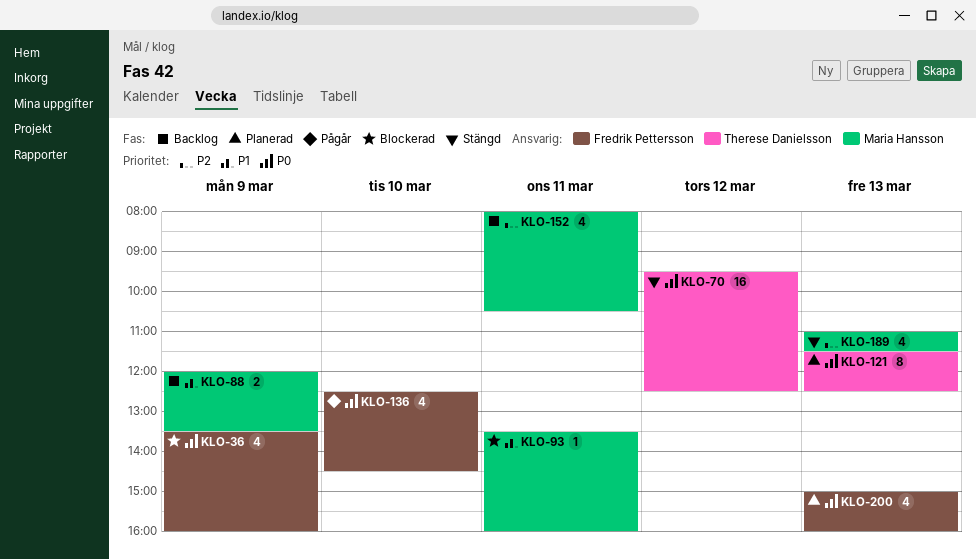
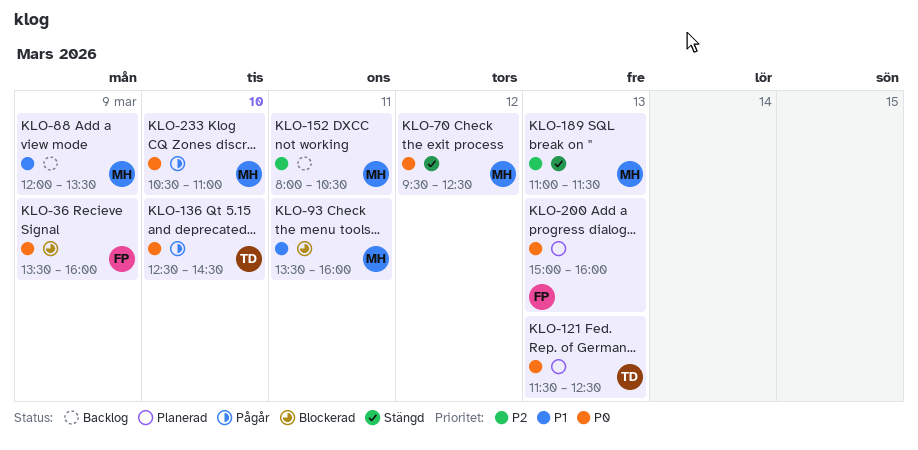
KLO-70, owner: Therese Danielsson -> Maria Hansson
KLO-136, owner: Fredrik Pettersson -> Therese Danielsson
KLO-233: none -> present

